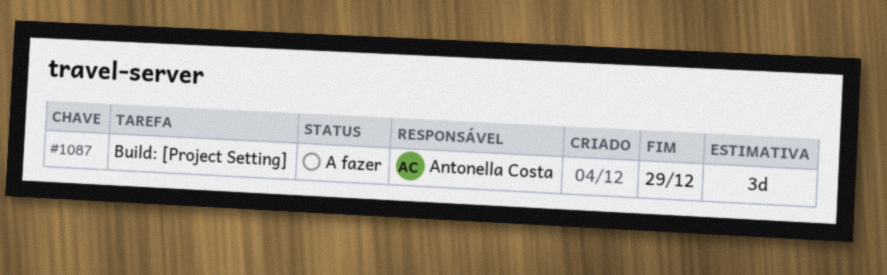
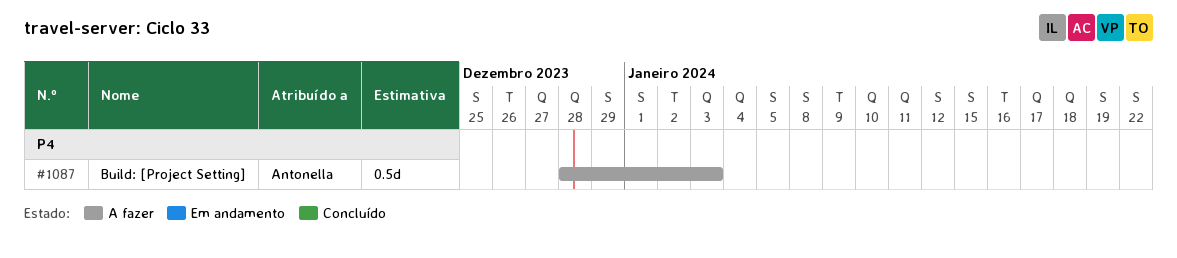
#1087, estimate: 3d -> 0.5d
#1087, due: Dec 29 -> Jan 3

